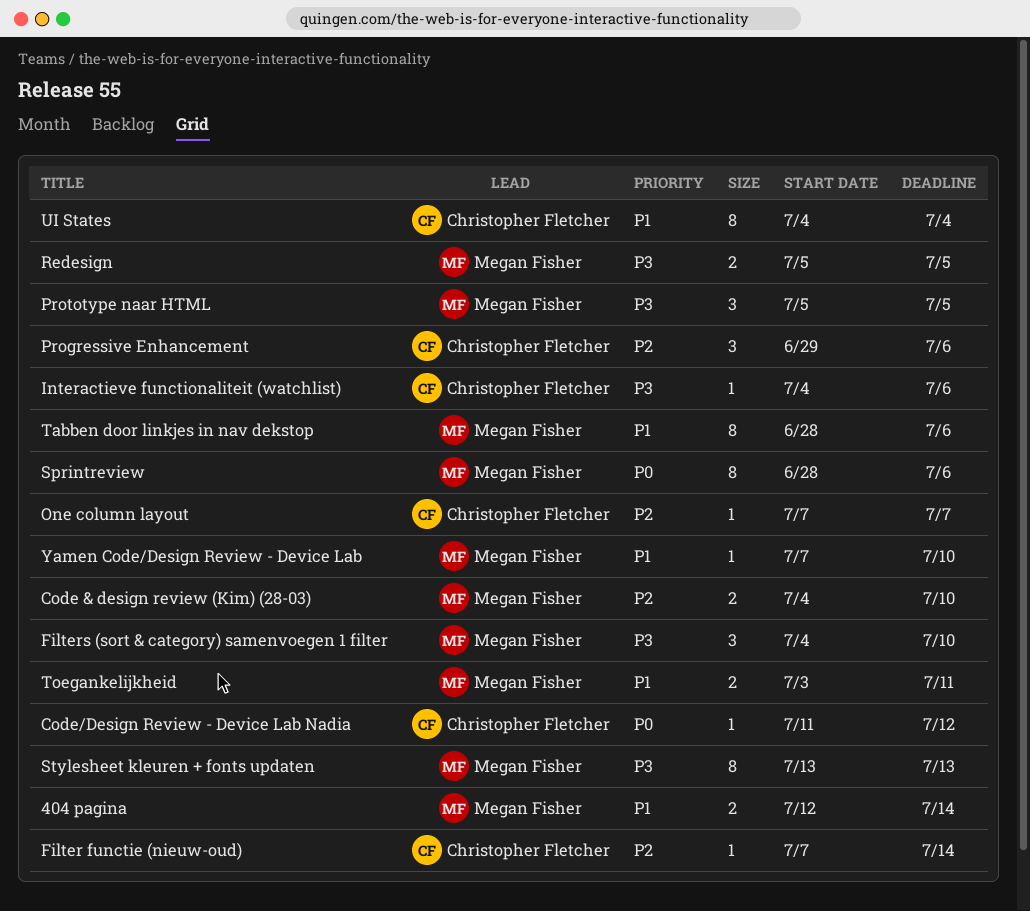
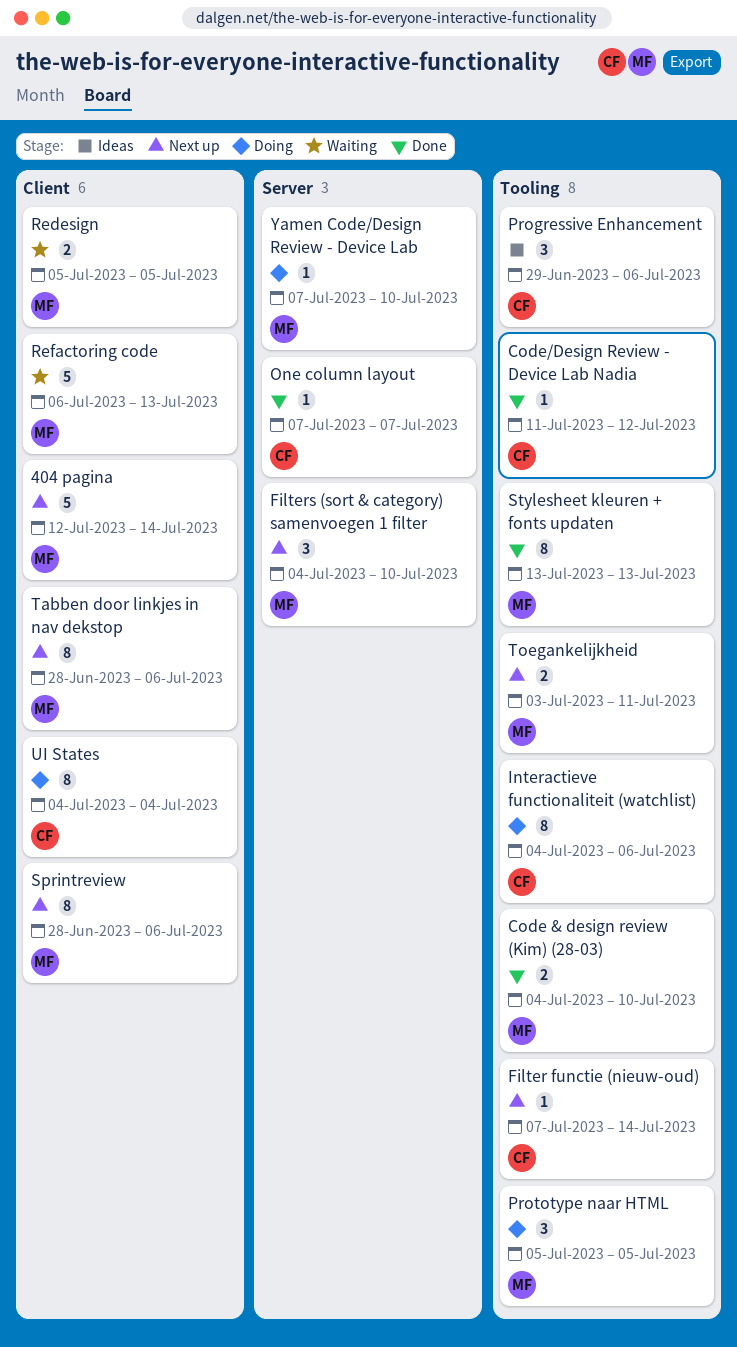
404 pagina, estimate: 2 -> 5
Interactieve functionaliteit (watchlist), estimate: 1 -> 8
Refactoring code: none -> present

